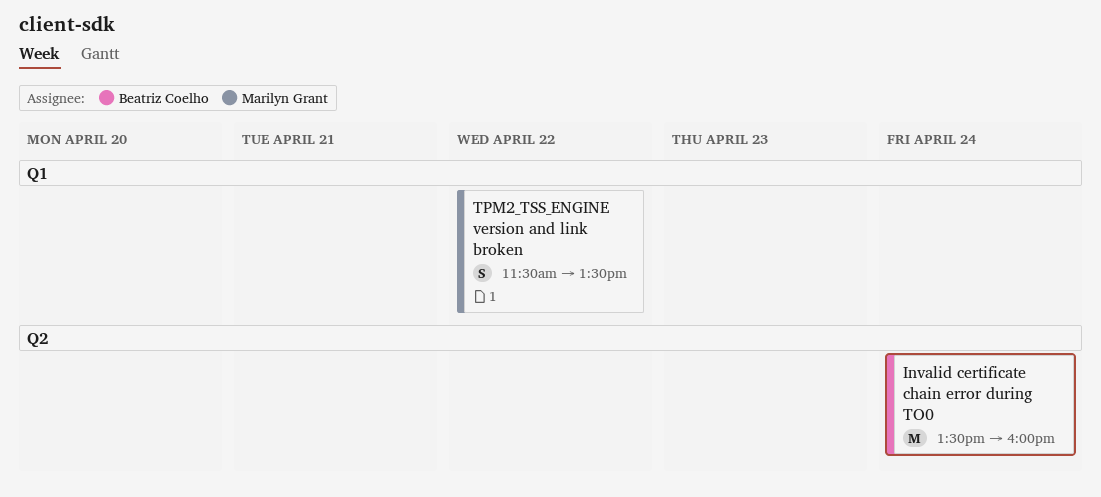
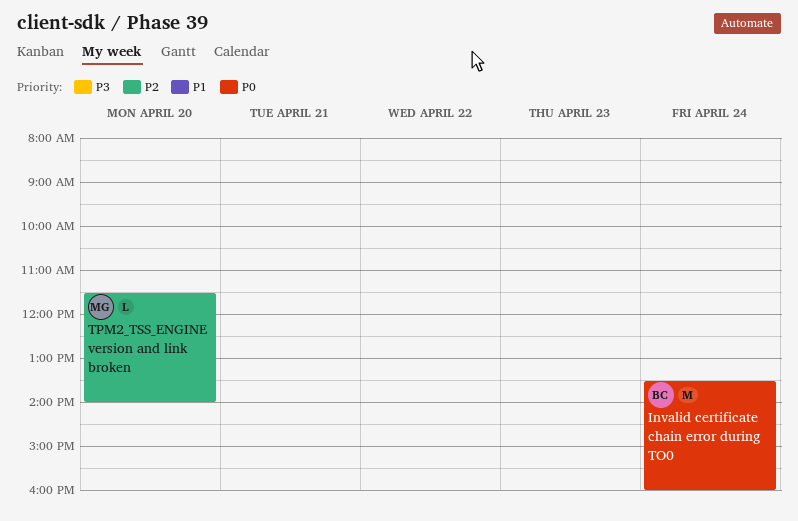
TPM2_TSS_ENGINE version and link broken, estimate: S -> L
TPM2_TSS_ENGINE version and link broken, day: Apr 22 -> Apr 20
TPM2_TSS_ENGINE version and link broken, ends: 13:30 -> 14:00

